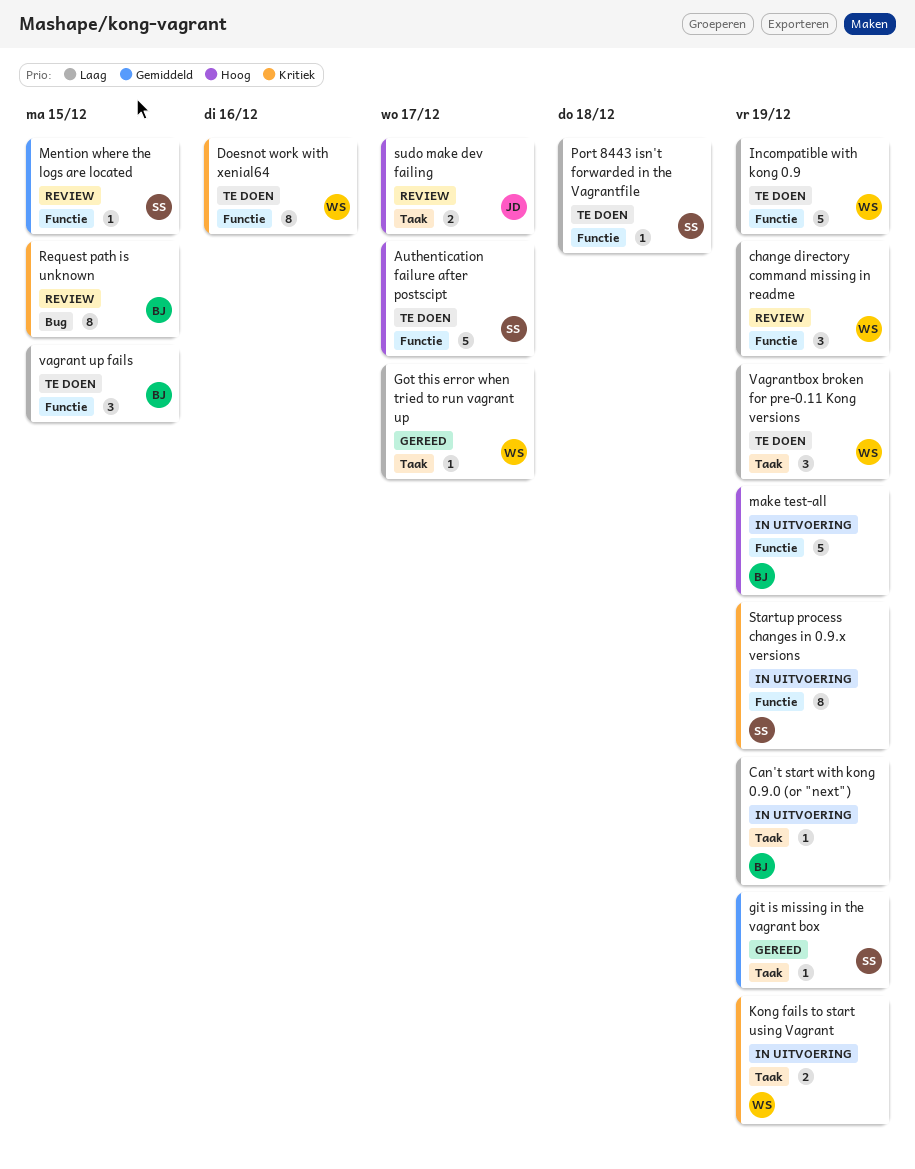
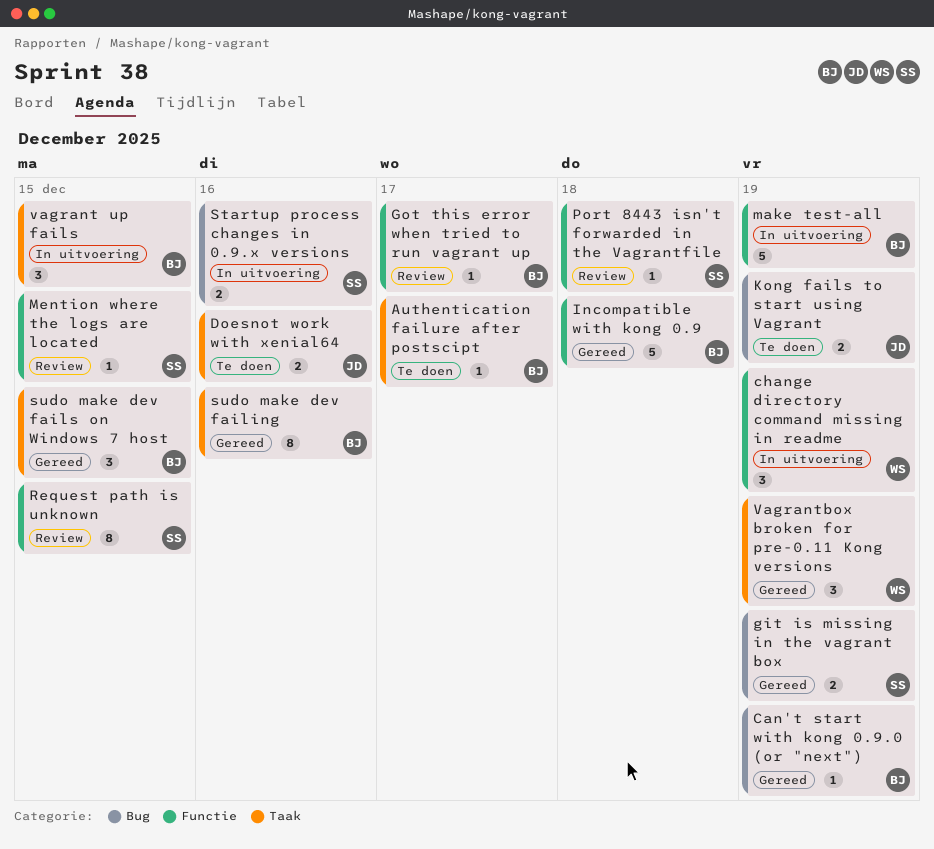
Authentication failure after postscipt, owner: SS -> BJ
Authentication failure after postscipt, label: Functie -> Taak
Authentication failure after postscipt, estimate: 5 -> 1
Can't start with kong 0.9.0 (or "next"), status: In uitvoering -> Gereed
Can't start with kong 0.9.0 (or "next"), label: Taak -> Bug
change directory command missing in readme, status: Review -> In uitvoering
Doesnot work with xenial64, owner: WS -> JD
Doesnot work with xenial64, label: Functie -> Taak
Doesnot work with xenial64, estimate: 8 -> 2
git is missing in the vagrant box, label: Taak -> Bug
git is missing in the vagrant box, estimate: 1 -> 2
Got this error when tried to run vagrant up, status: Gereed -> Review
Got this error when tried to run vagrant up, owner: WS -> BJ
Got this error when tried to run vagrant up, label: Taak -> Functie
Incompatible with kong 0.9, status: Te doen -> Gereed
Incompatible with kong 0.9, owner: WS -> BJ
Incompatible with kong 0.9, due: Dec 19 -> Dec 18
Kong fails to start using Vagrant, status: In uitvoering -> Te doen
Kong fails to start using Vagrant, owner: WS -> JD
Kong fails to start using Vagrant, label: Taak -> Bug
Port 8443 isn't forwarded in the Vagrantfile, status: Te doen -> Review
Request path is unknown, owner: BJ -> SS
Request path is unknown, label: Bug -> Functie
Startup process changes in 0.9.x versions, label: Functie -> Bug
Startup process changes in 0.9.x versions, estimate: 8 -> 2
Startup process changes in 0.9.x versions, due: Dec 19 -> Dec 16
sudo make dev failing, status: Review -> Gereed
sudo make dev failing, owner: JD -> BJ
sudo make dev failing, estimate: 2 -> 8
sudo make dev failing, due: Dec 17 -> Dec 16
sudo make dev fails on Windows 7 host: none -> present
vagrant up fails, status: Te doen -> In uitvoering
vagrant up fails, label: Functie -> Taak
Vagrantbox broken for pre-0.11 Kong versions, status: Te doen -> Gereed

